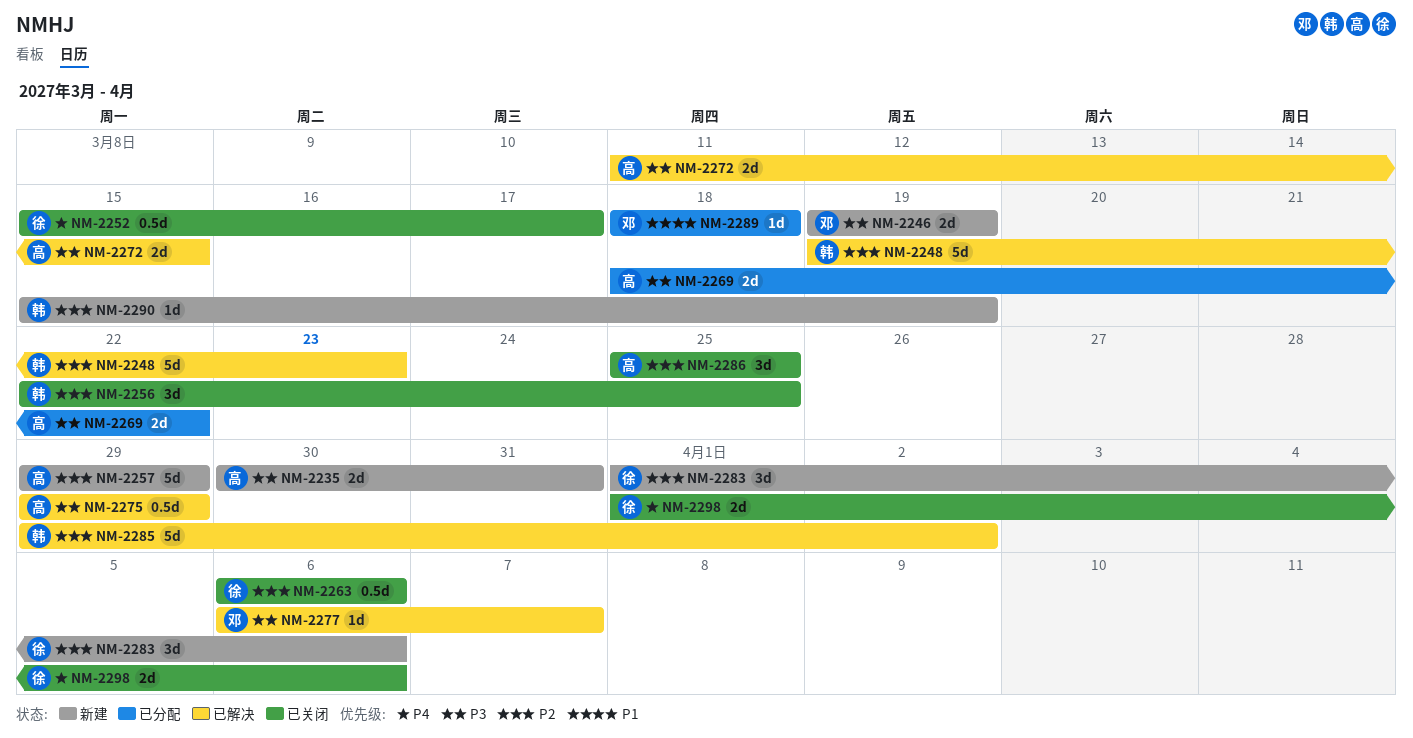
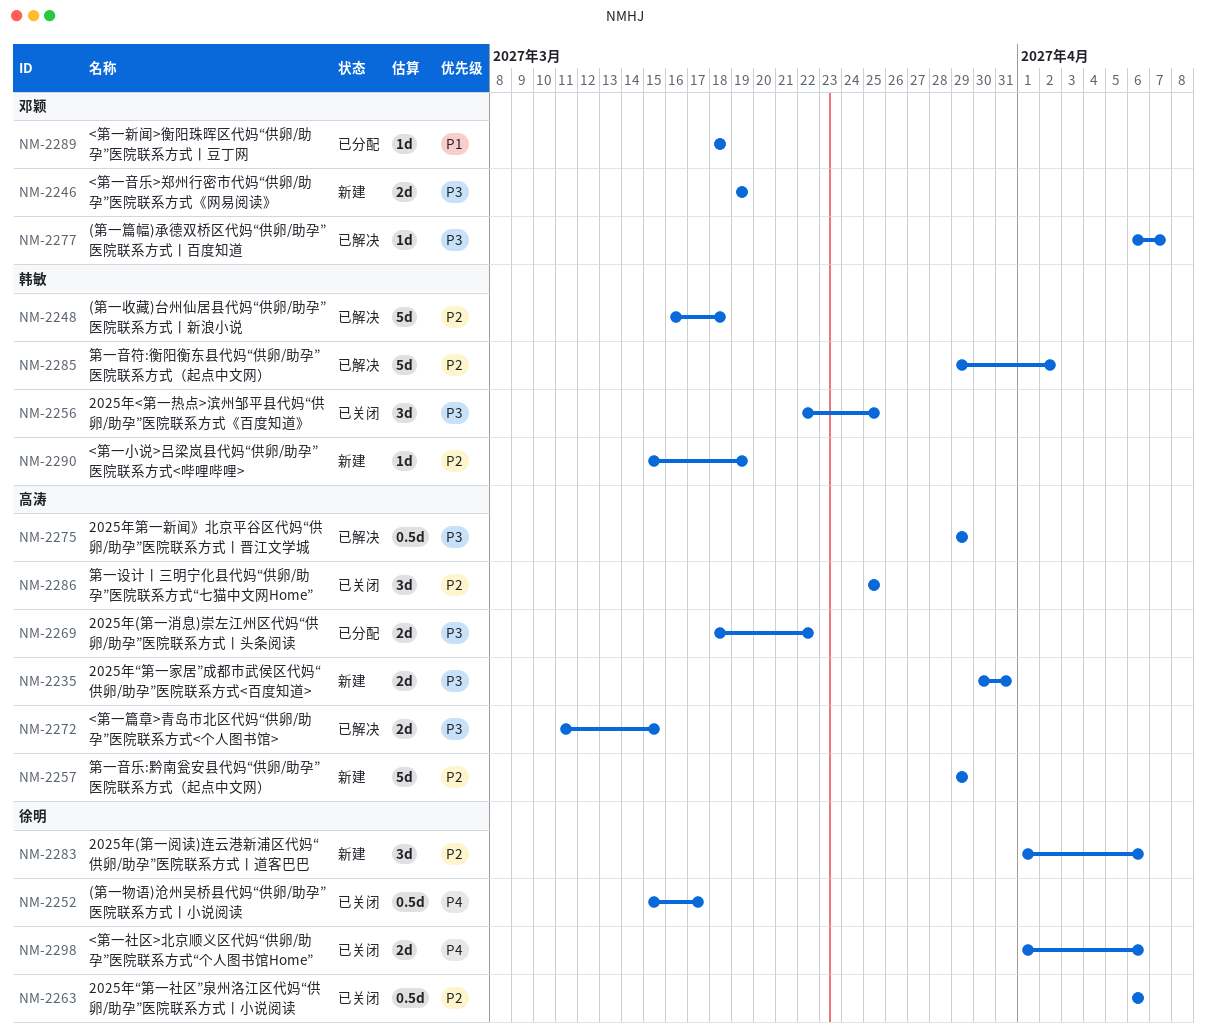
NM-2248, start: Mar 19 -> Mar 16
NM-2248, due: Mar 23 -> Mar 18
NM-2256, priority: P2 -> P3

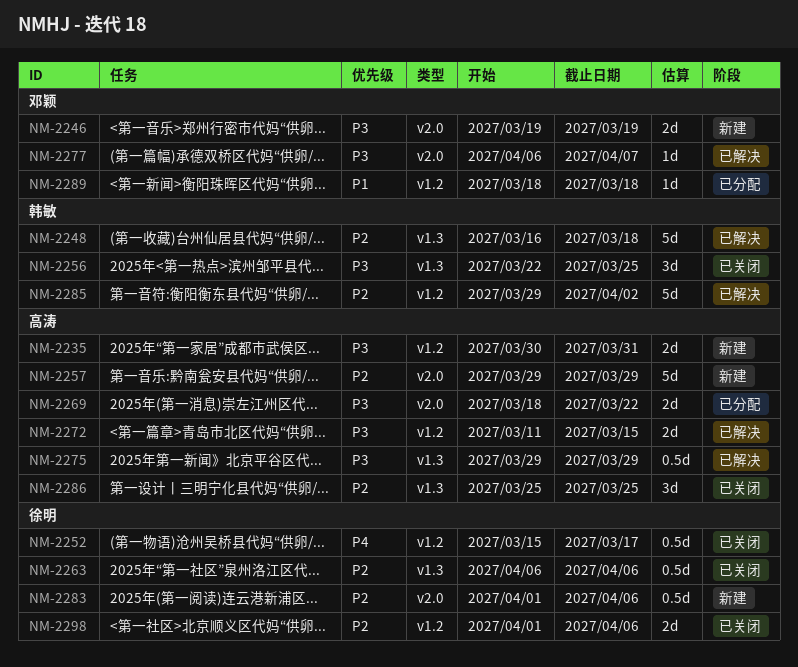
NM-2283, estimate: 3d -> 0.5d
NM-2290: present -> none
NM-2298, priority: P4 -> P2

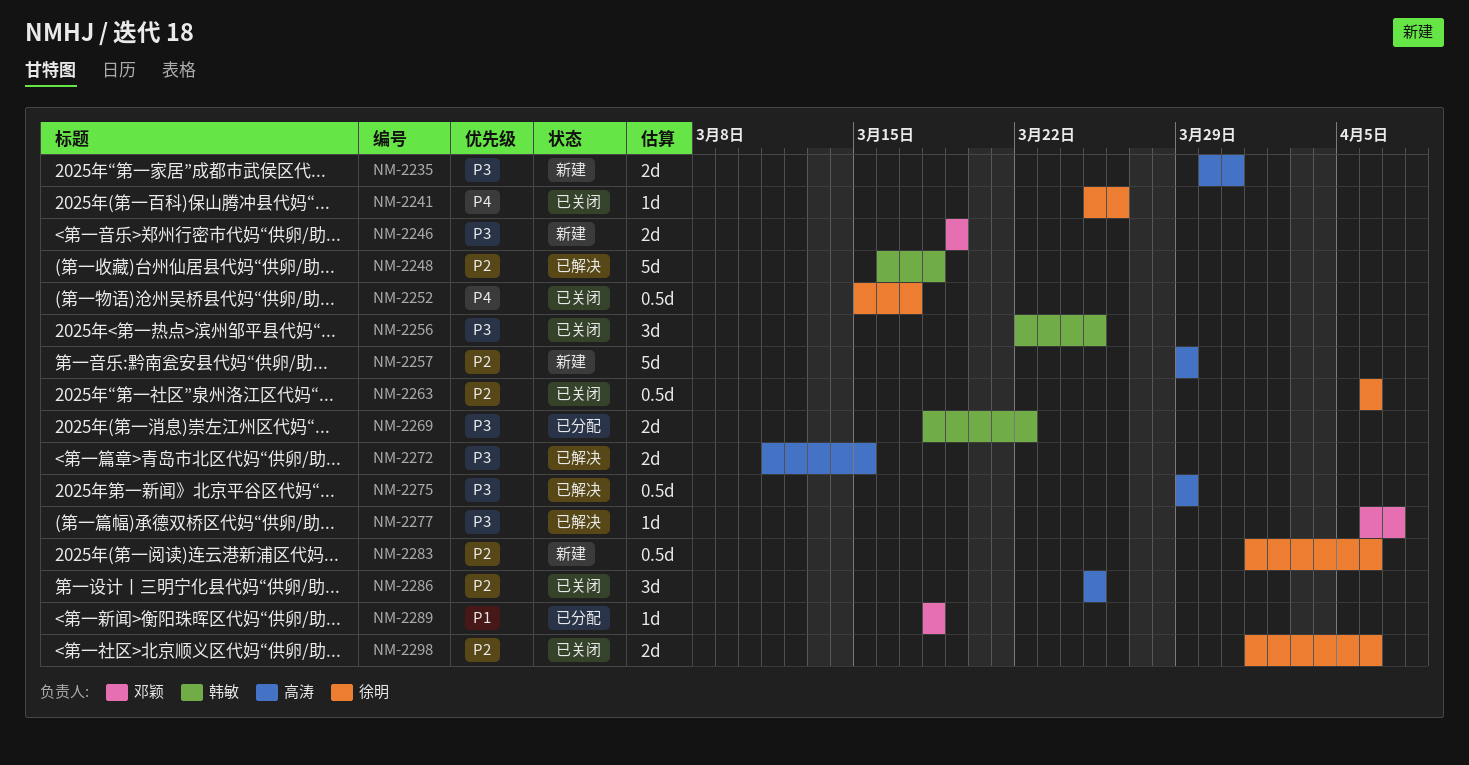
NM-2241: none -> present
NM-2269, owner: 高涛 -> 韩敏
NM-2285: present -> none

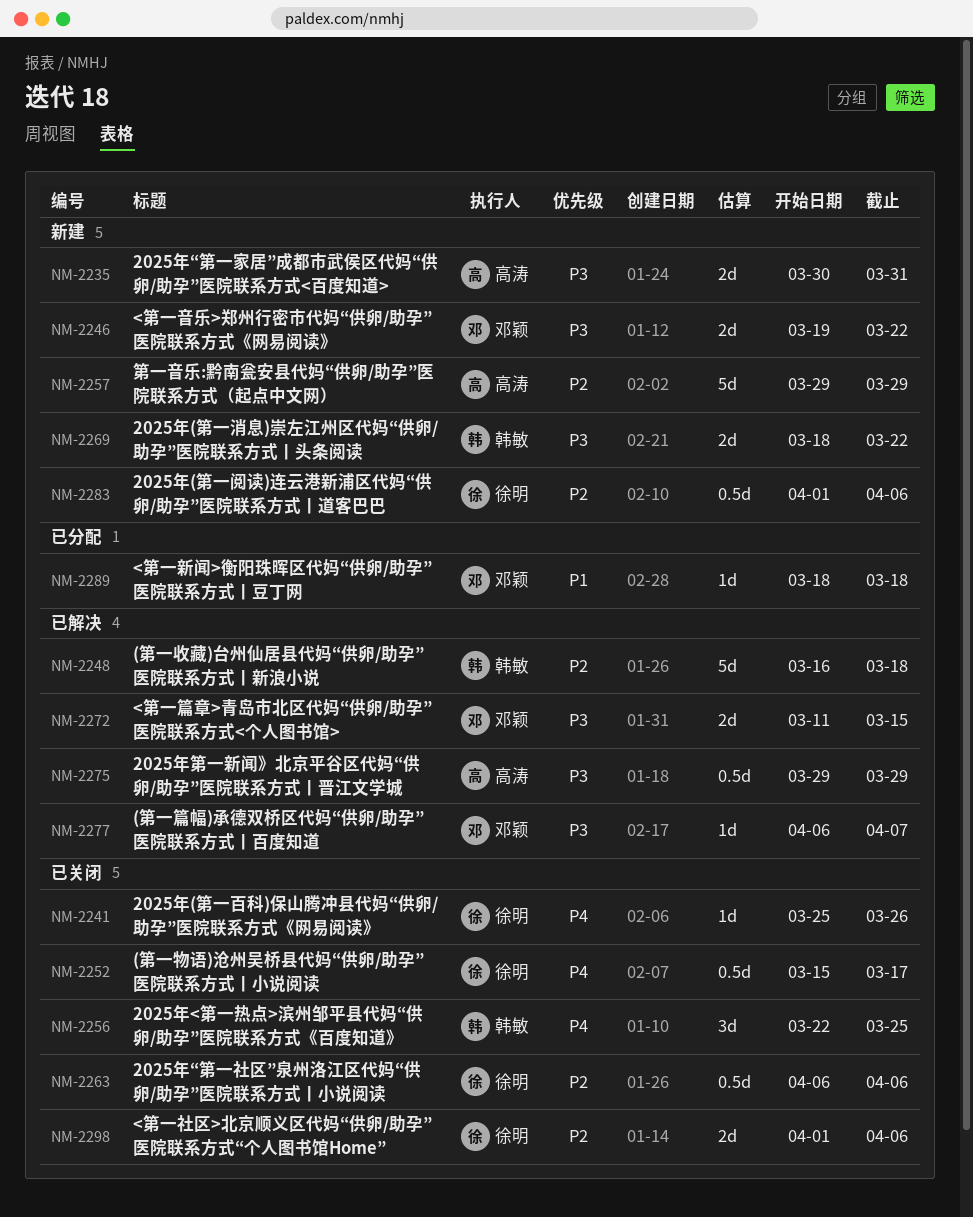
NM-2246, due: Mar 19 -> Mar 22
NM-2256, priority: P3 -> P4
NM-2269, status: 已分配 -> 新建
NM-2272, owner: 高涛 -> 邓颖
NM-2286: present -> none

